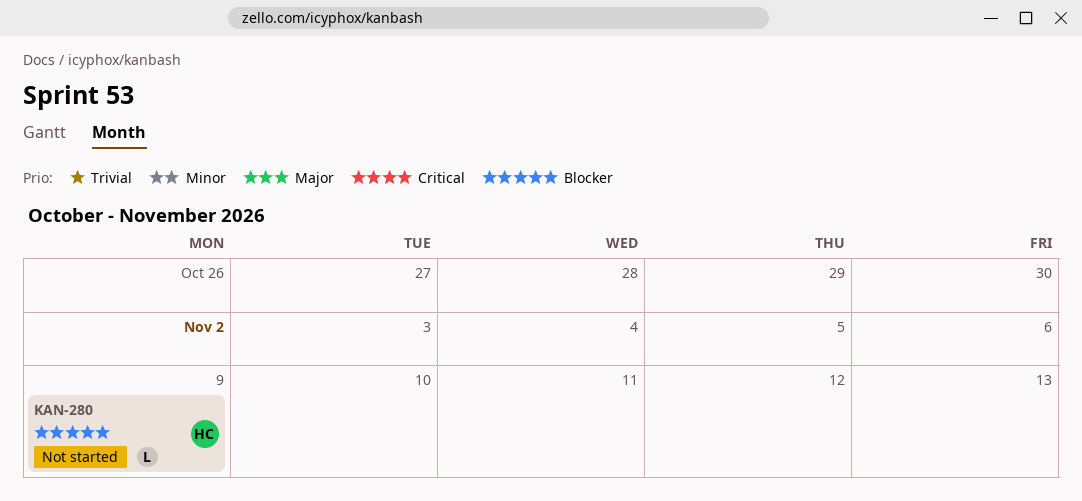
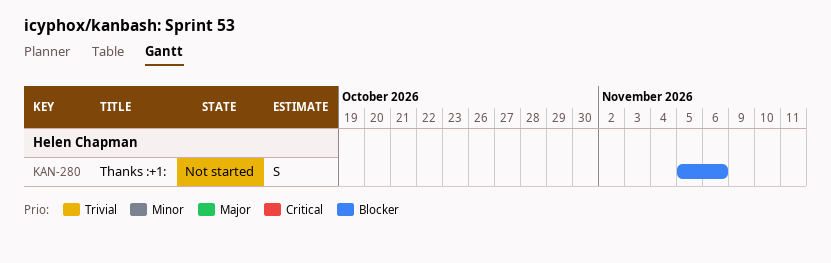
KAN-280, estimate: L -> S
KAN-280, due: Nov 9 -> Nov 6

